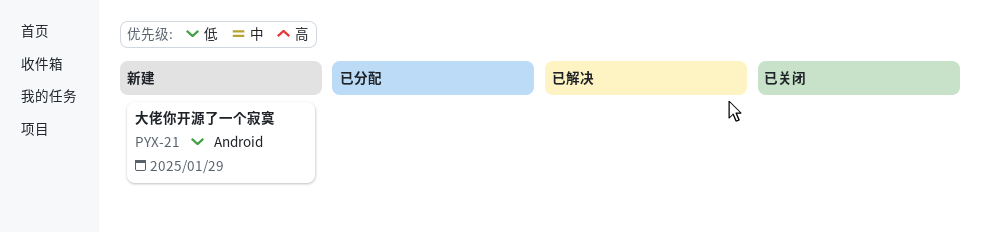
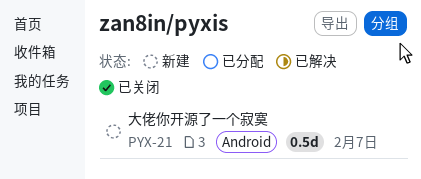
PYX-21, due: Jan 29 -> Feb 7

